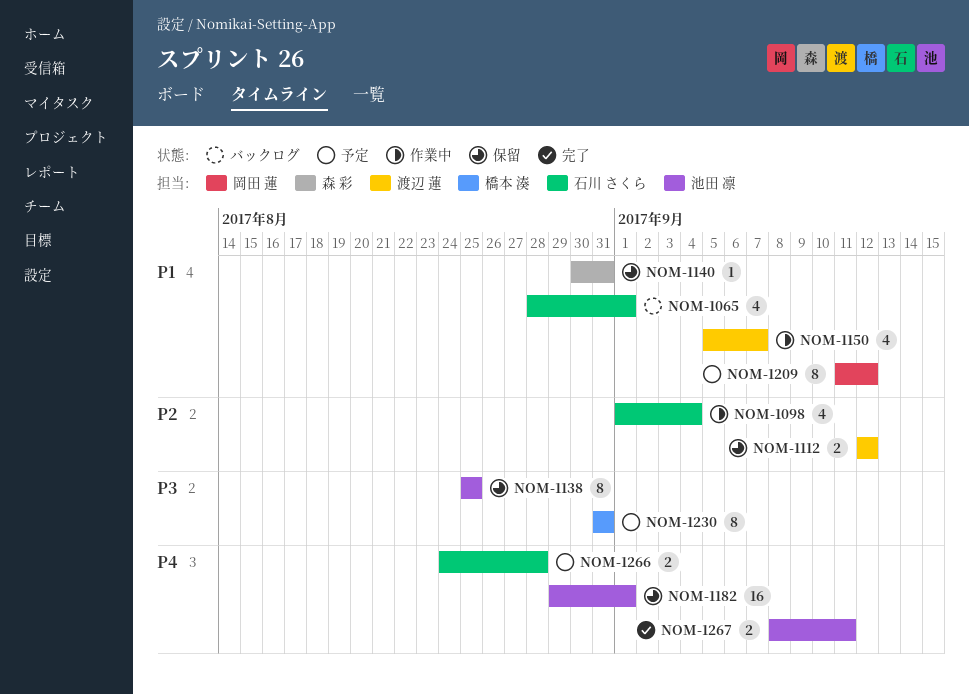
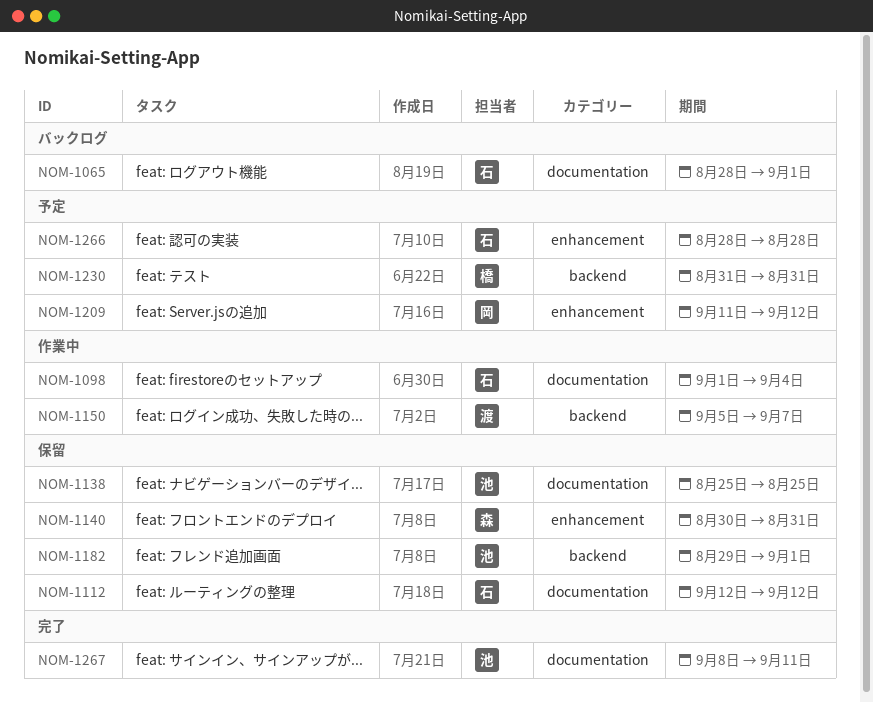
NOM-1112, owner: 渡辺 蓮 -> 石川 さくら
NOM-1266, start: Aug 24 -> Aug 28

